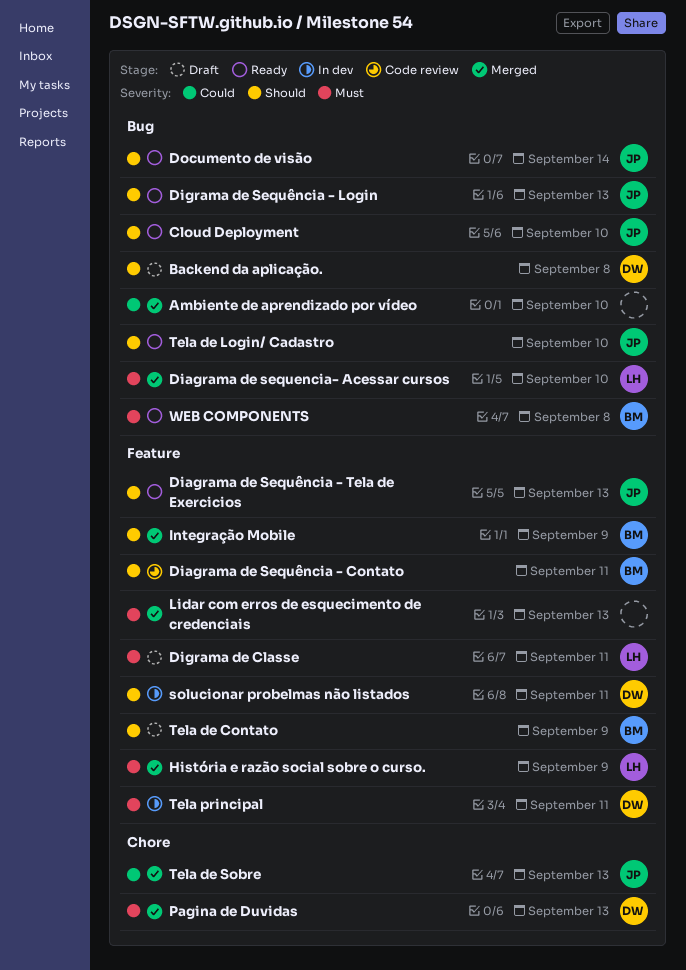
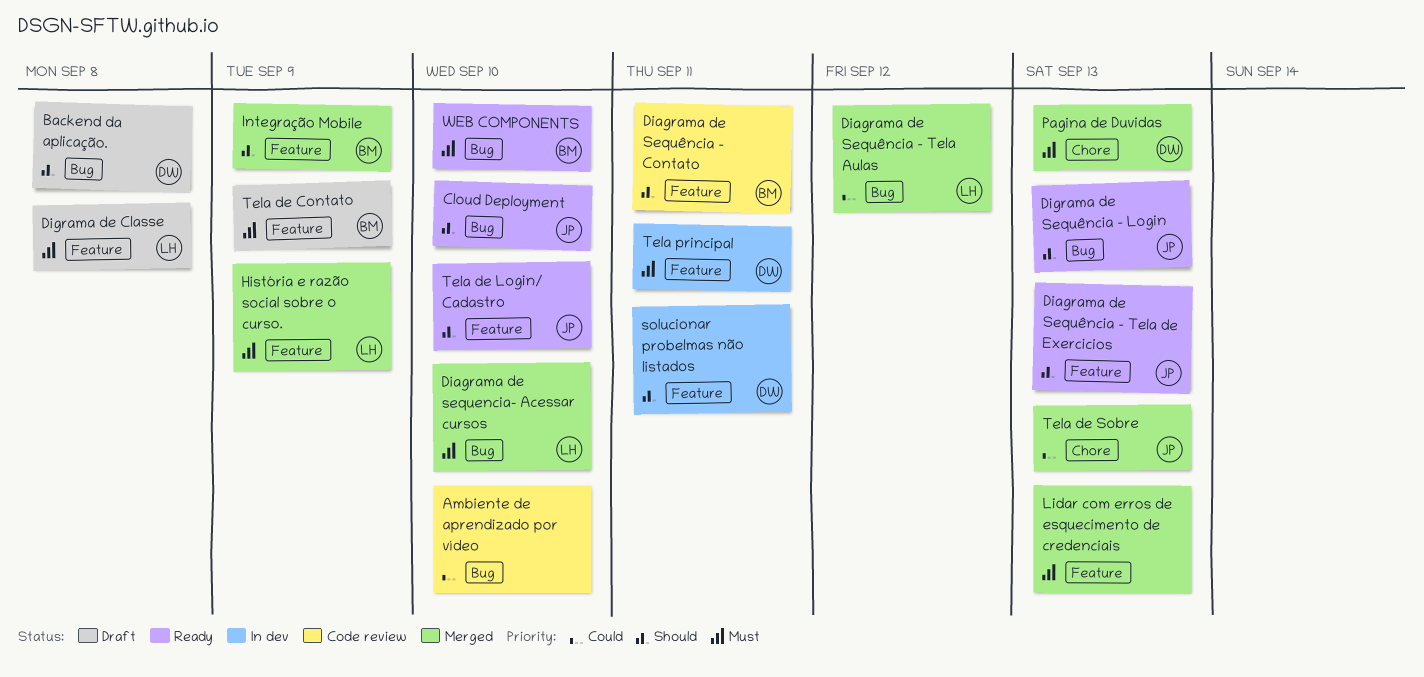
Ambiente de aprendizado por vídeo, status: Merged -> Code review
Diagrama de Sequência - Tela Aulas: none -> present
Digrama de Classe, due: Sep 11 -> Sep 8
Documento de visão: present -> none
Tela de Contato, priority: Should -> Must
Tela de Login/ Cadastro, label: Bug -> Feature
WEB COMPONENTS, due: Sep 8 -> Sep 10

